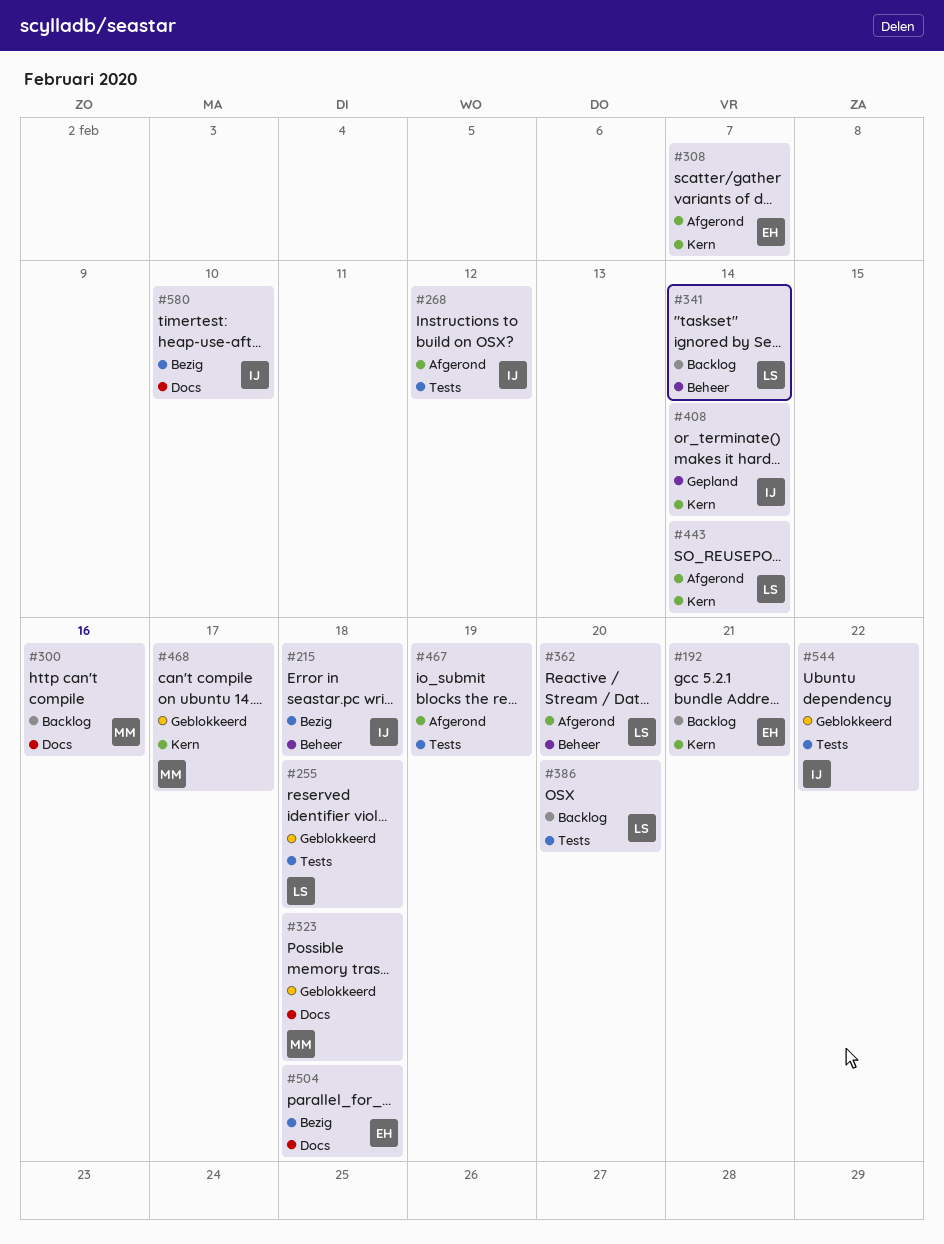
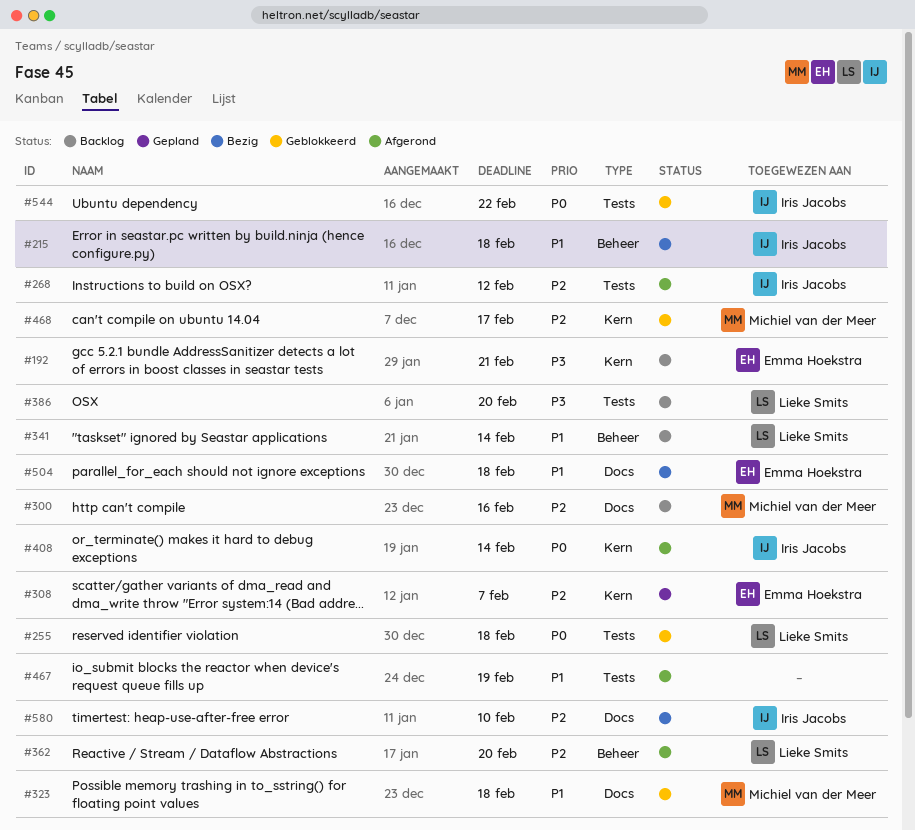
#308, status: Afgerond -> Gepland
#408, status: Gepland -> Afgerond
#443: present -> none

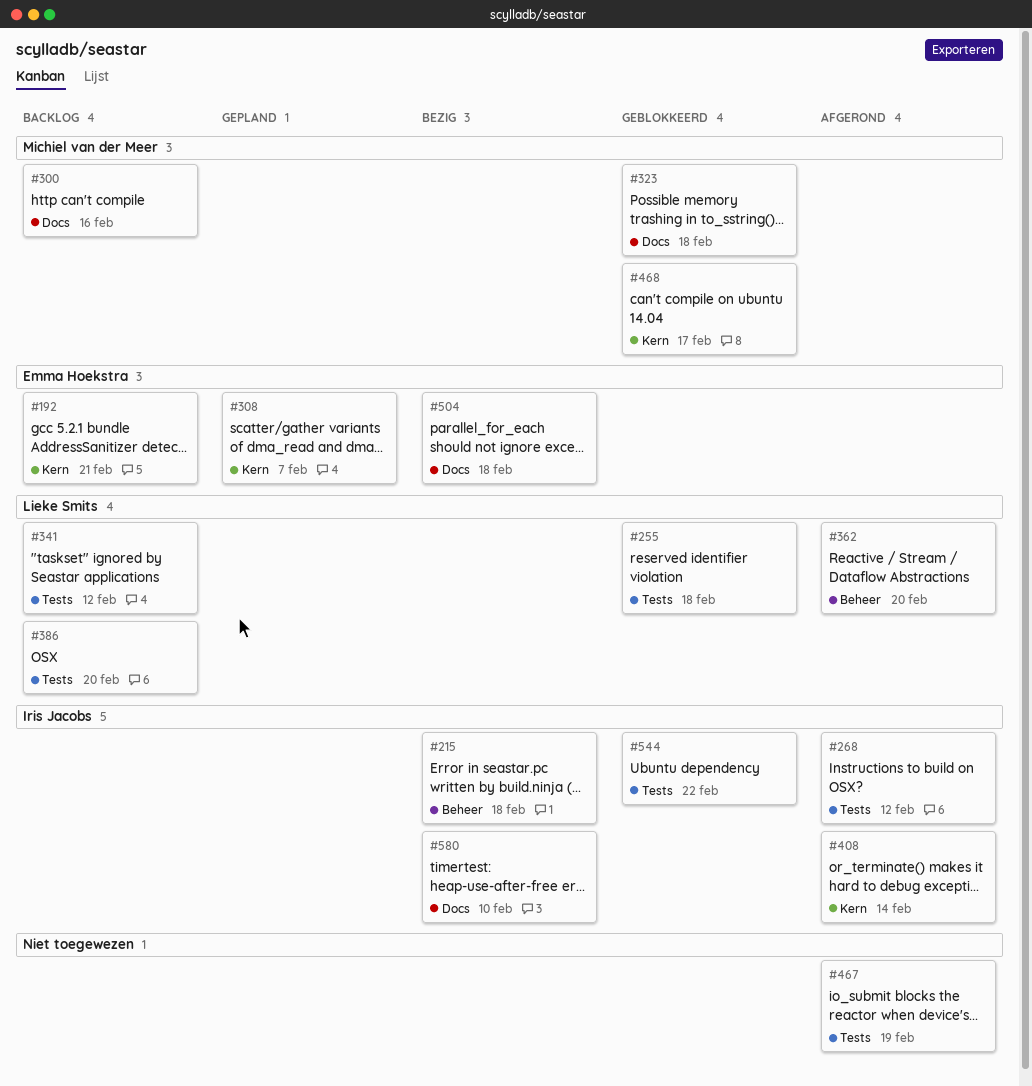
#341, label: Beheer -> Tests
#341, due: Feb 14 -> Feb 12

